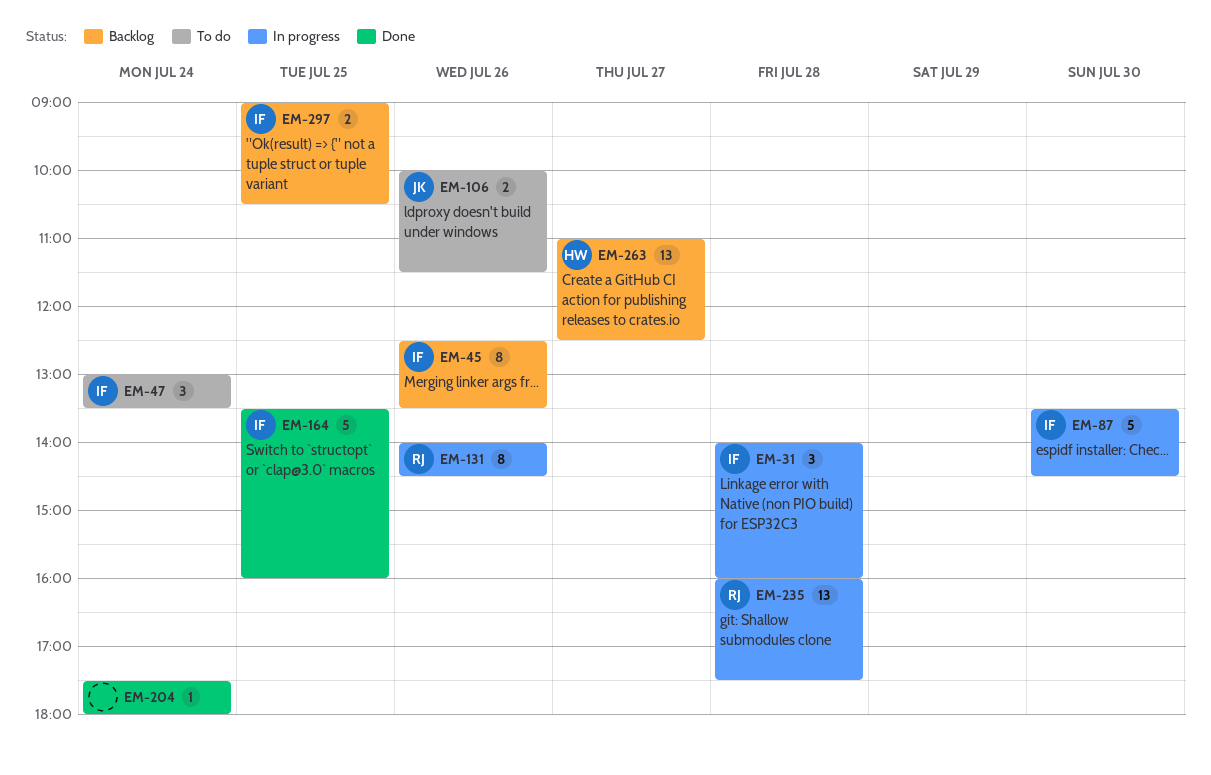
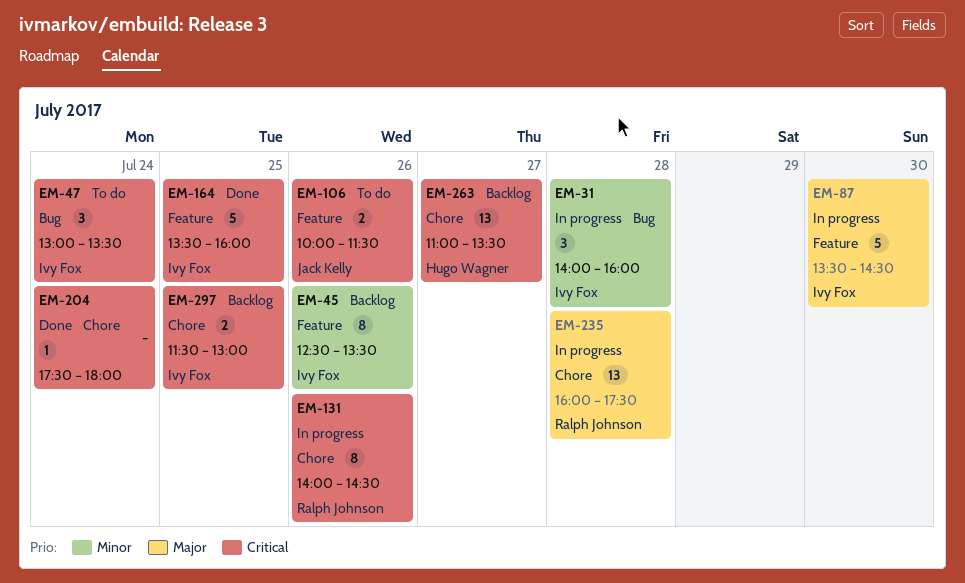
EM-263, ends: 12:30 -> 13:30
EM-297, begins: 09:00 -> 11:30
EM-297, ends: 10:30 -> 13:00

